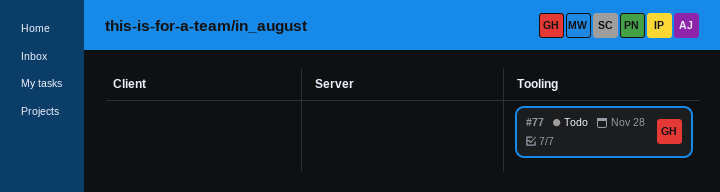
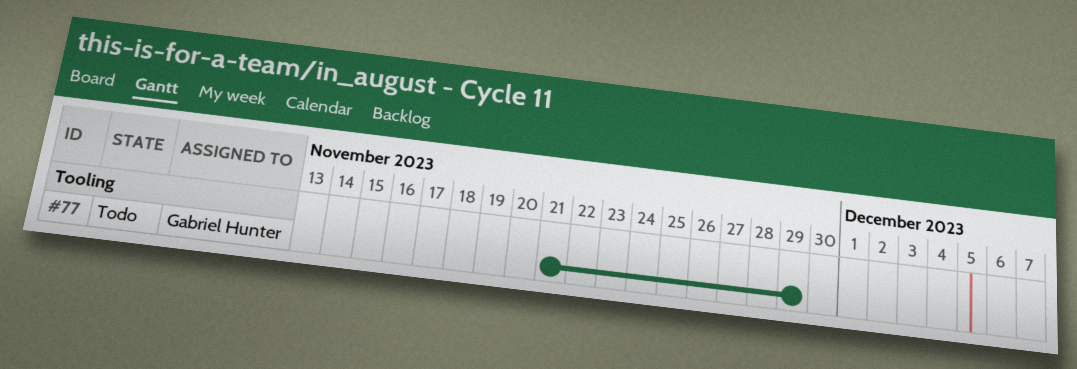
#77, due: Nov 28 -> Nov 29

